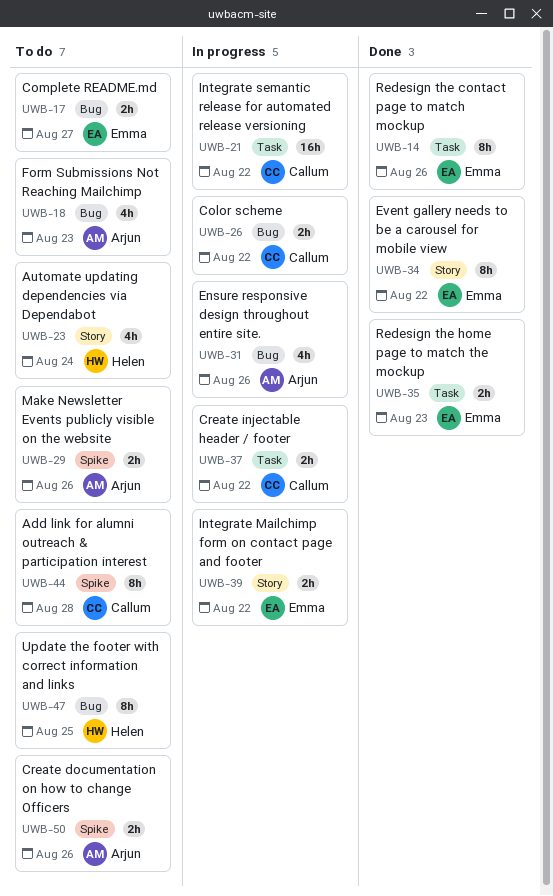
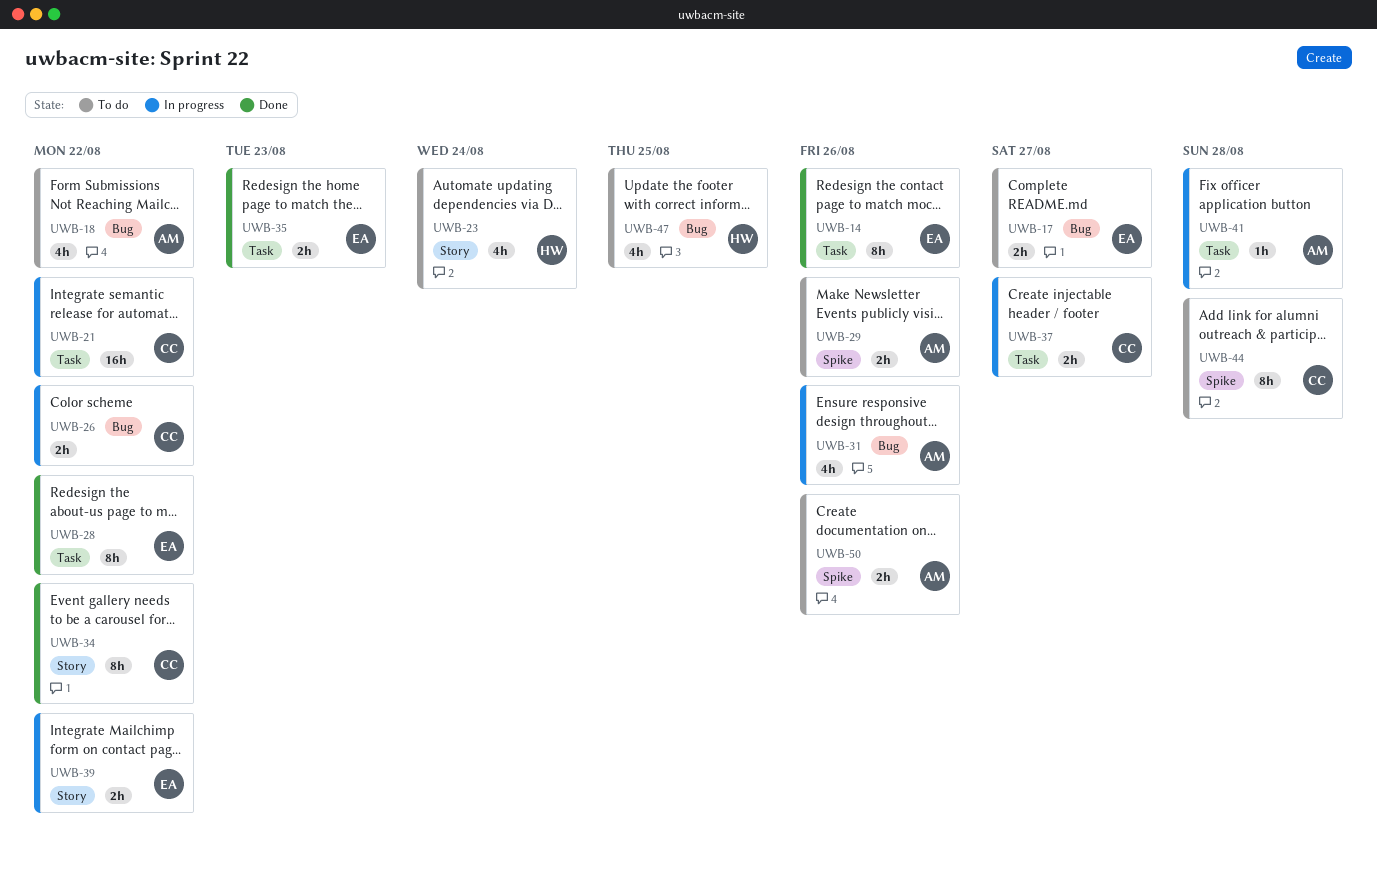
UWB-18, due: Aug 23 -> Aug 22
UWB-28: none -> present
UWB-34, owner: Emma -> Callum
UWB-37, due: Aug 22 -> Aug 27
UWB-41: none -> present
UWB-47, estimate: 8h -> 4h

